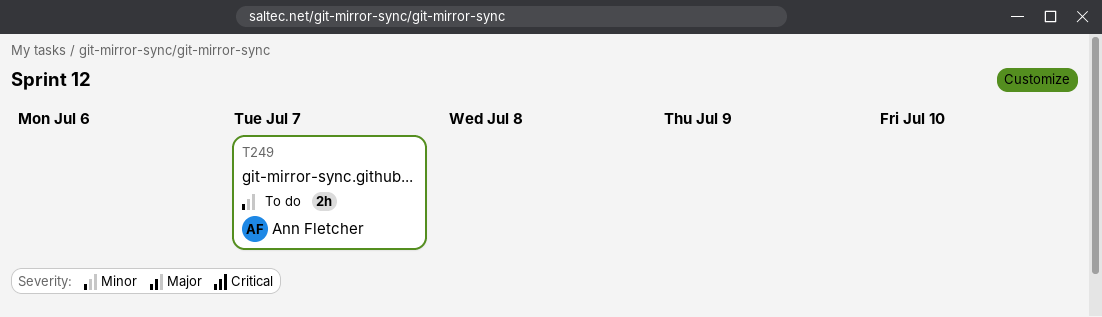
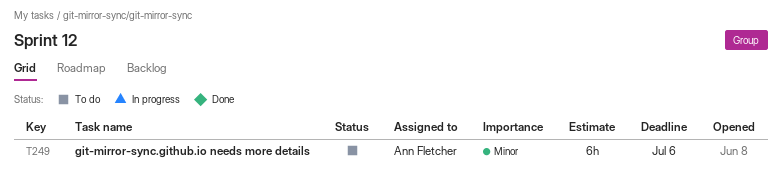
T249, estimate: 2h -> 6h
T249, due: Jul 7 -> Jul 6

